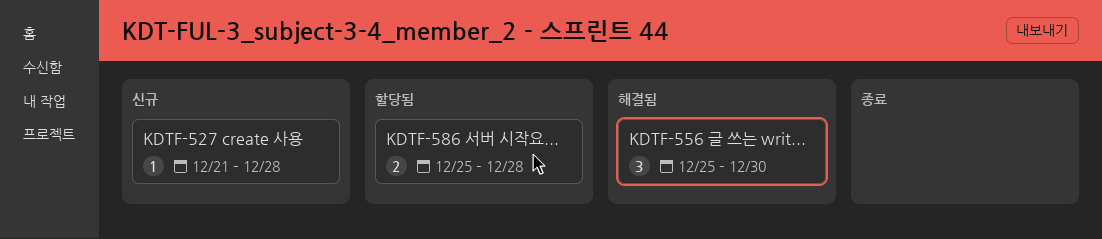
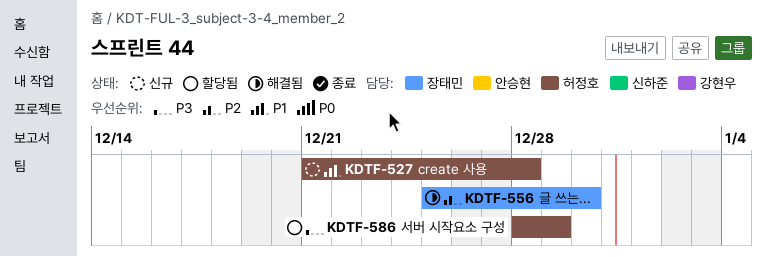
KDTF-586, start: Dec 25 -> Dec 28
KDTF-586, due: Dec 28 -> Dec 29

